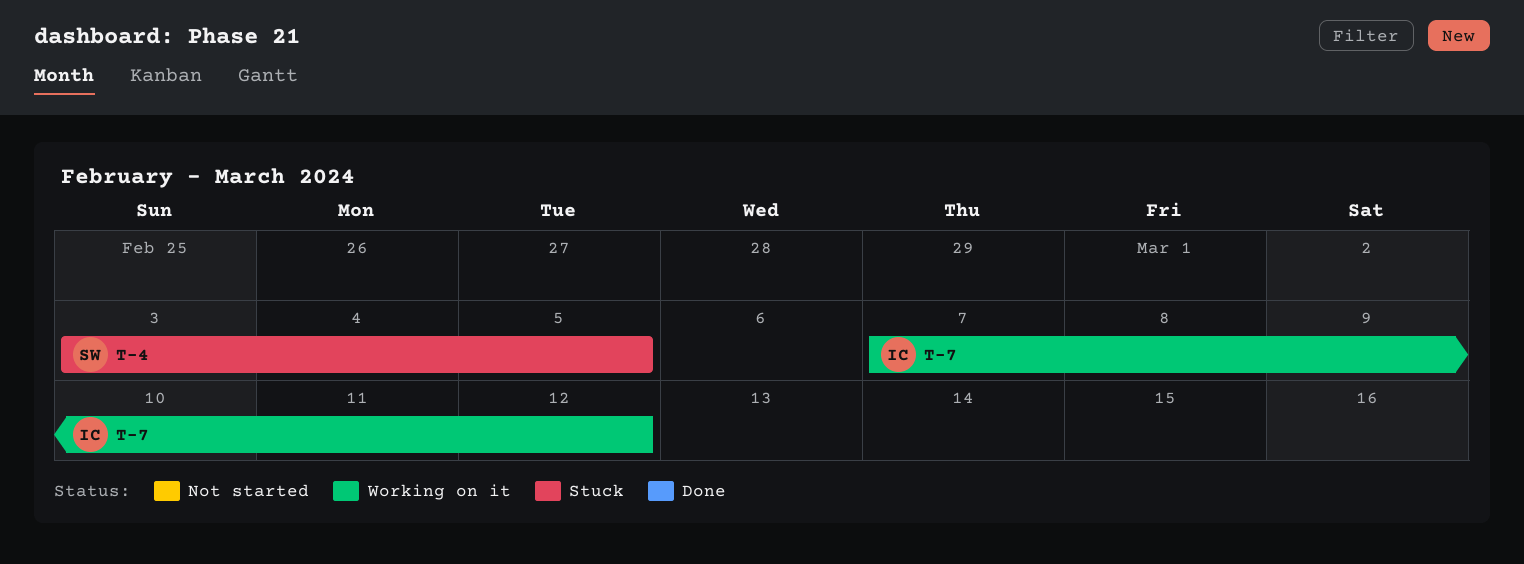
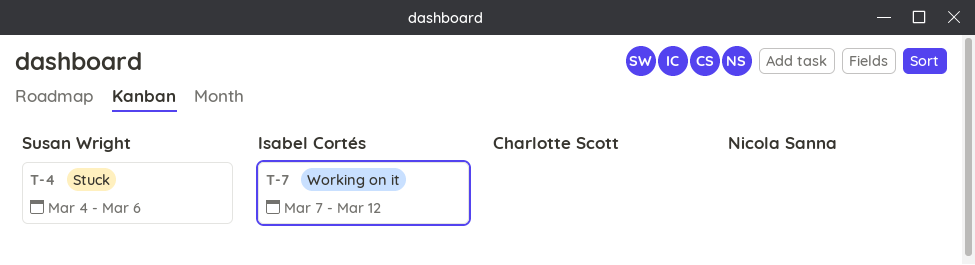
T-4, start: Mar 3 -> Mar 4
T-4, due: Mar 5 -> Mar 6

